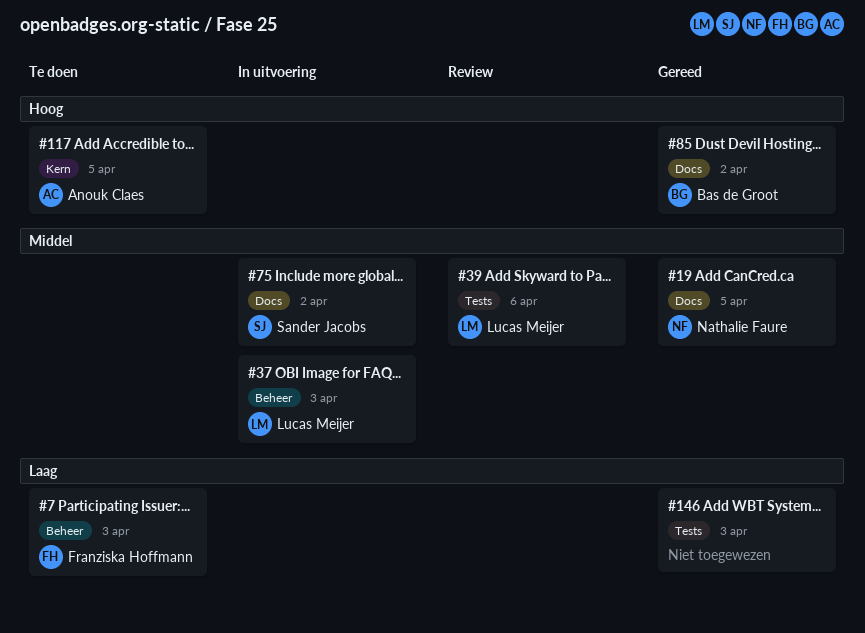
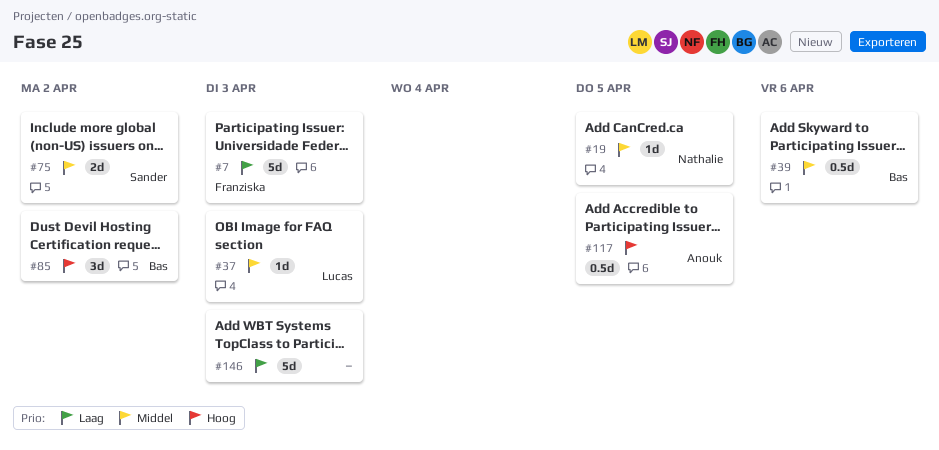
#39, owner: Lucas Meijer -> Bas de Groot

